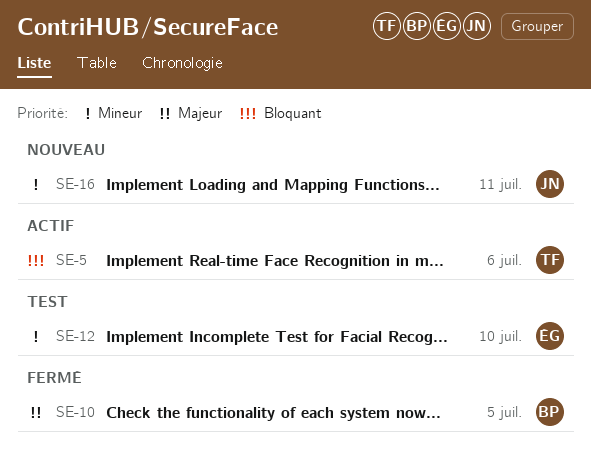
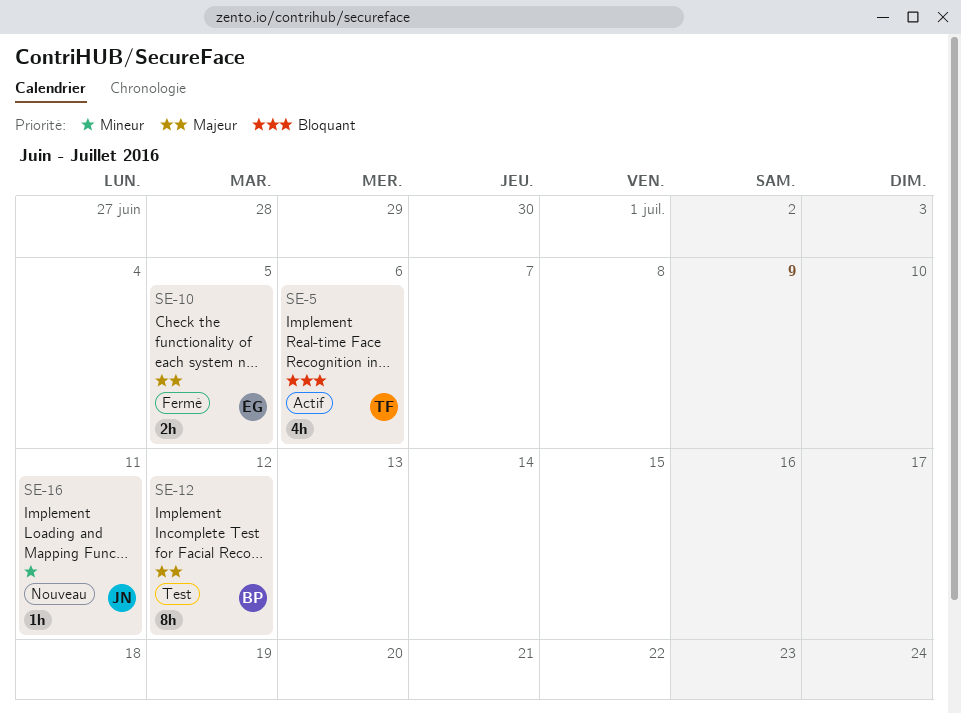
SE-10, owner: BP -> ÉG
SE-12, owner: ÉG -> BP
SE-12, priority: Mineur -> Majeur
SE-12, due: Jul 10 -> Jul 12

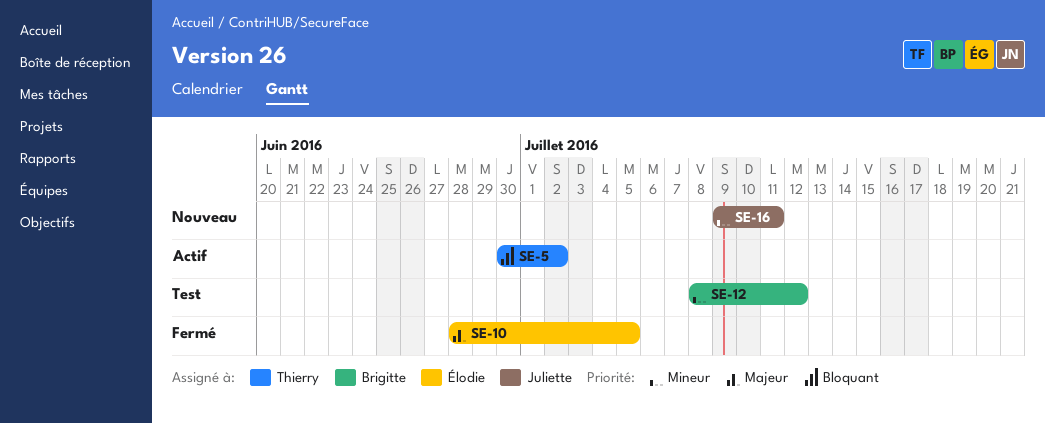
SE-5, due: Jul 6 -> Jul 2
SE-12, priority: Majeur -> Mineur

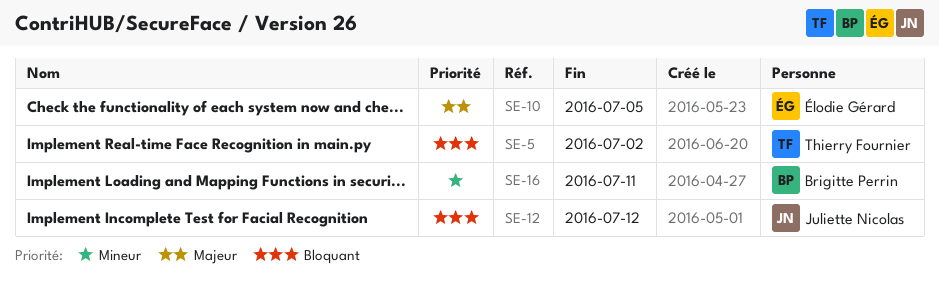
SE-12, owner: Brigitte Perrin -> Juliette Nicolas
SE-12, priority: Mineur -> Bloquant
SE-16, owner: Juliette Nicolas -> Brigitte Perrin

